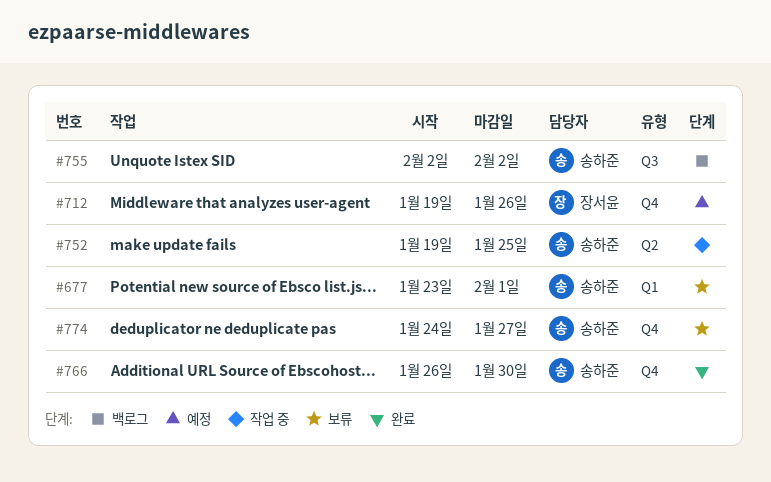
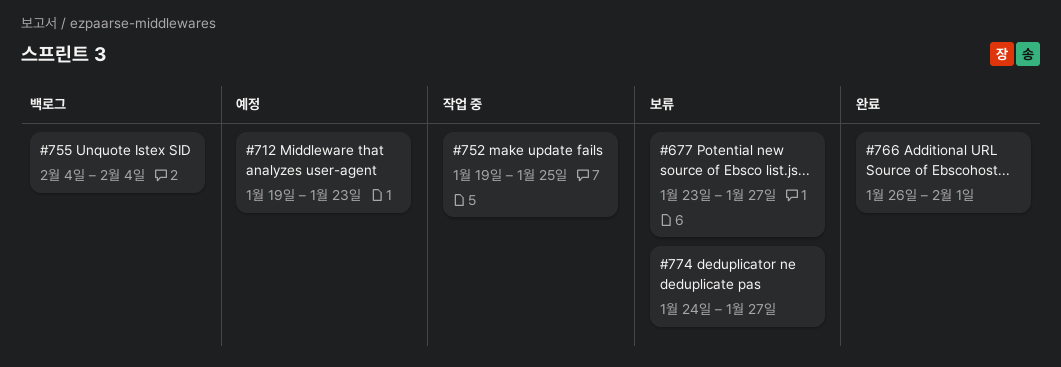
#677, due: Feb 1 -> Jan 27
#712, due: Jan 26 -> Jan 23
#755, start: Feb 2 -> Feb 4
#755, due: Feb 2 -> Feb 4
#766, due: Jan 30 -> Feb 1

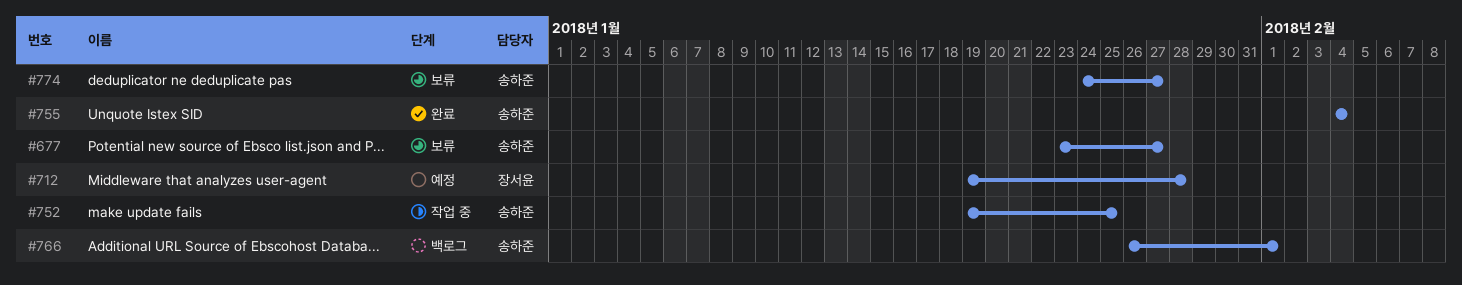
#712, due: Jan 23 -> Jan 28
#755, status: 백로그 -> 완료
#766, status: 완료 -> 백로그

